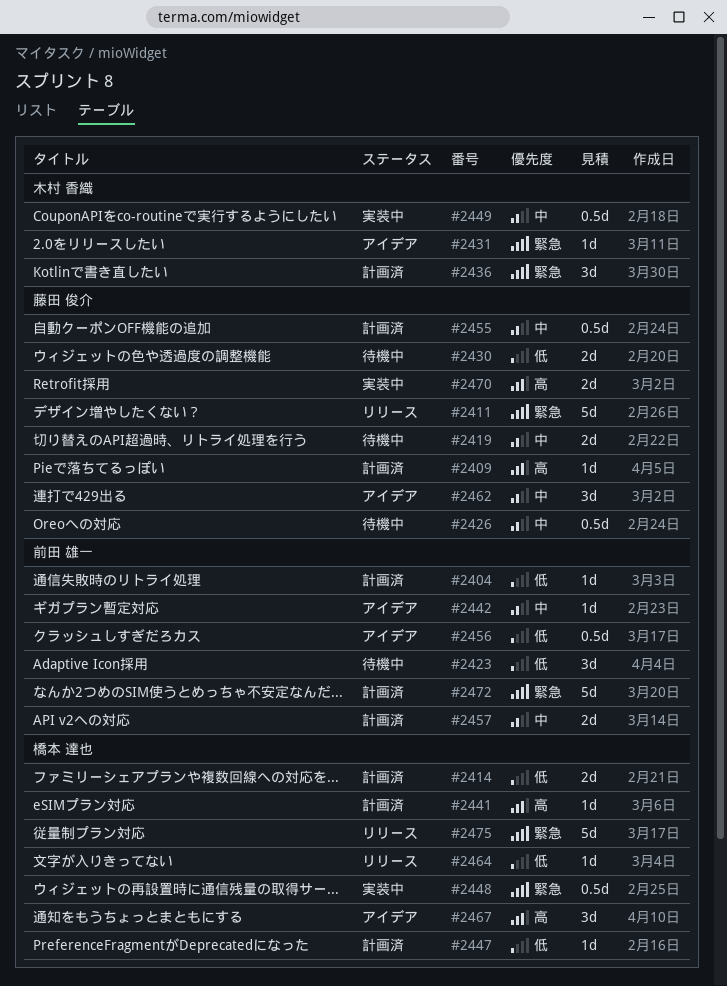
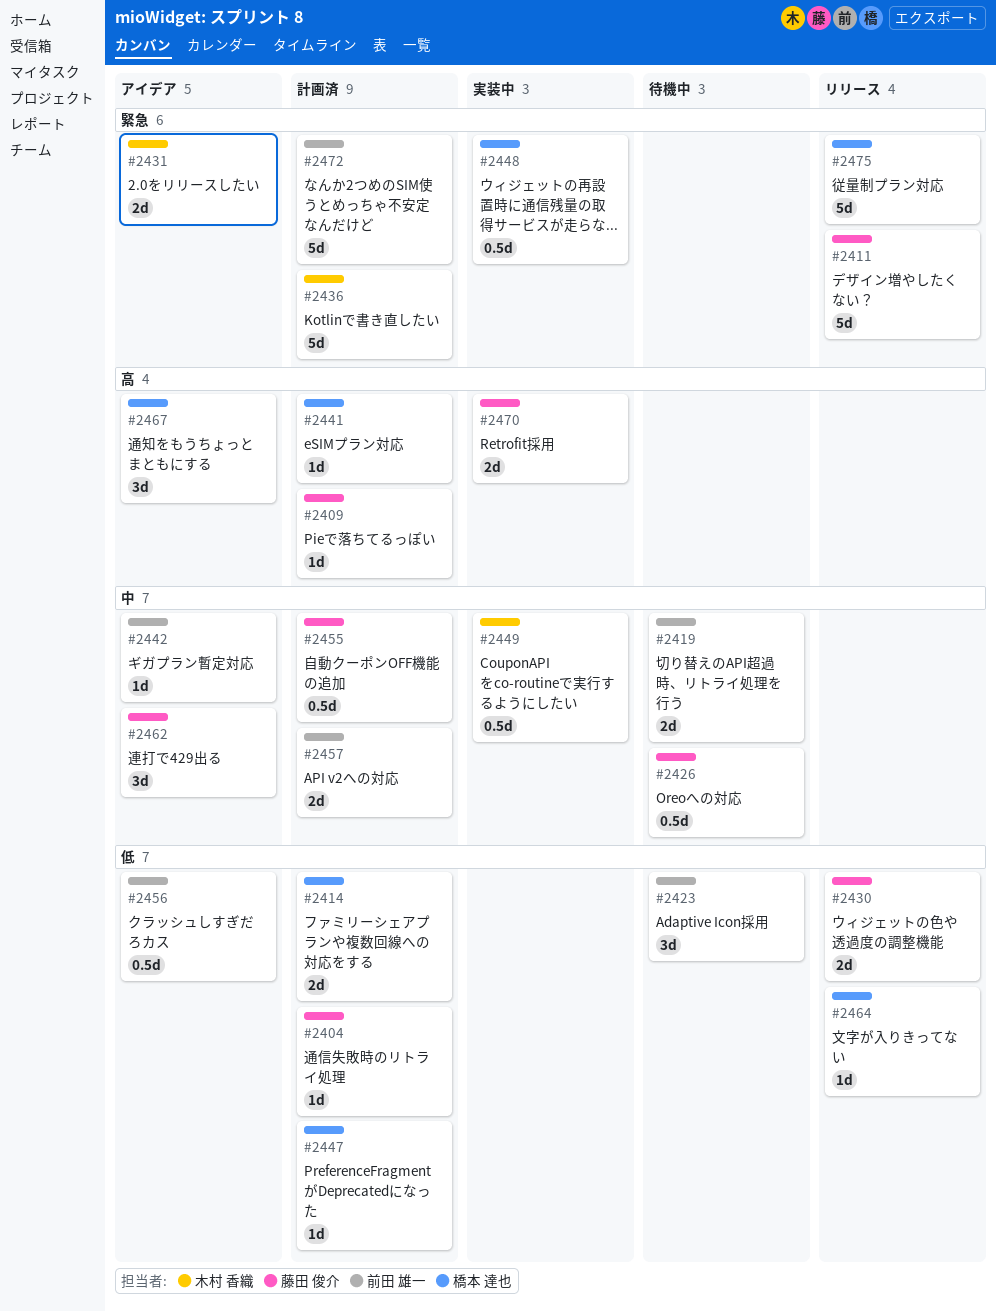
#2404, owner: 前田 雄一 -> 藤田 俊介
#2419, owner: 藤田 俊介 -> 前田 雄一
#2430, status: 待機中 -> リリース
#2431, estimate: 1d -> 2d
#2436, estimate: 3d -> 5d

